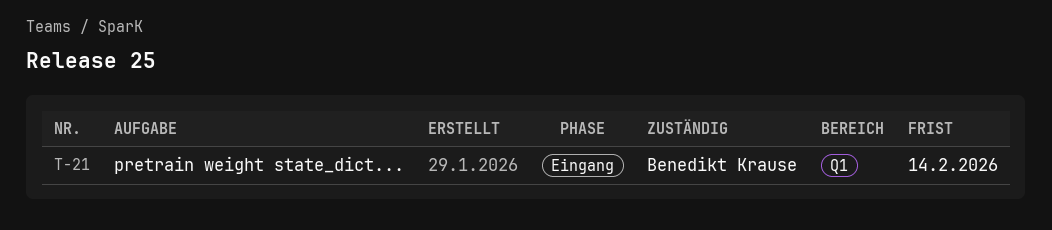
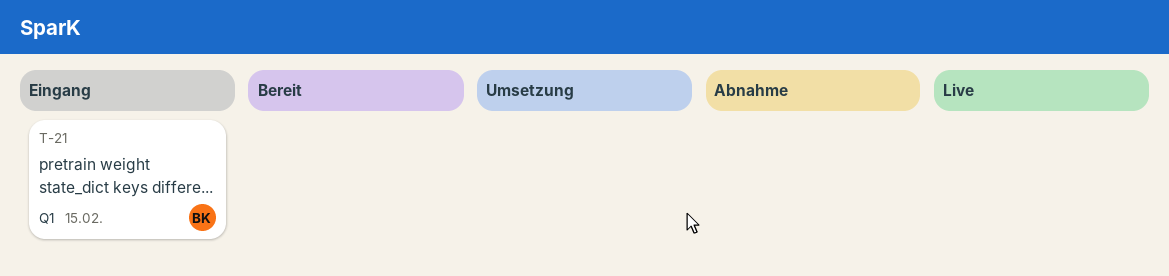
T-21, due: Feb 14 -> Feb 15

